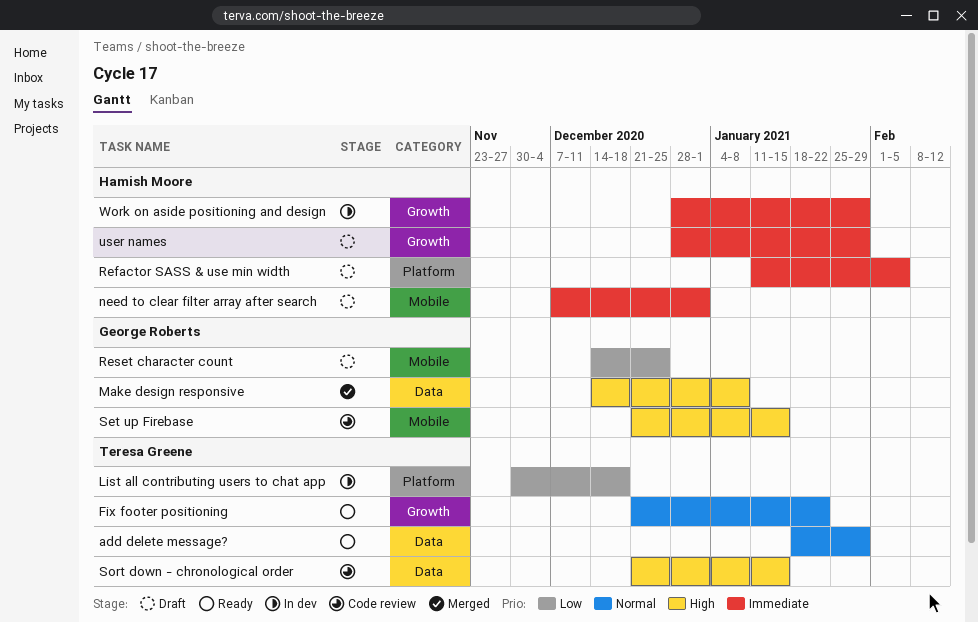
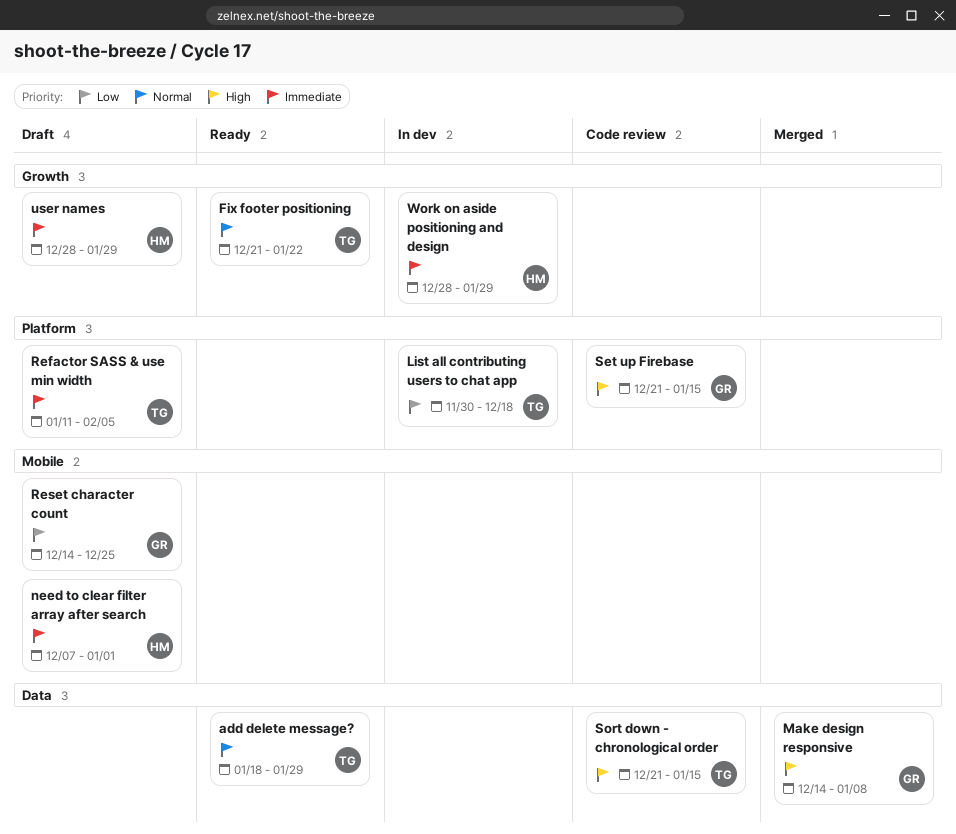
Refactor SASS & use min width, owner: Hamish Moore -> Teresa Greene
Set up Firebase, label: Mobile -> Platform

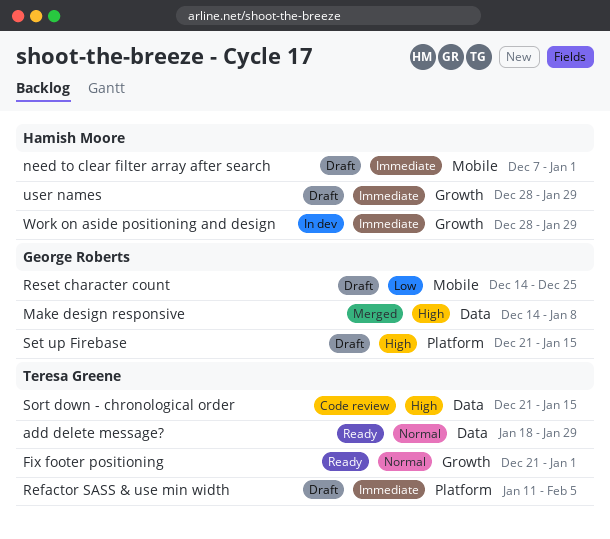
Fix footer positioning, due: Jan 22 -> Jan 1
List all contributing users to chat app: present -> none
Set up Firebase, status: Code review -> Draft

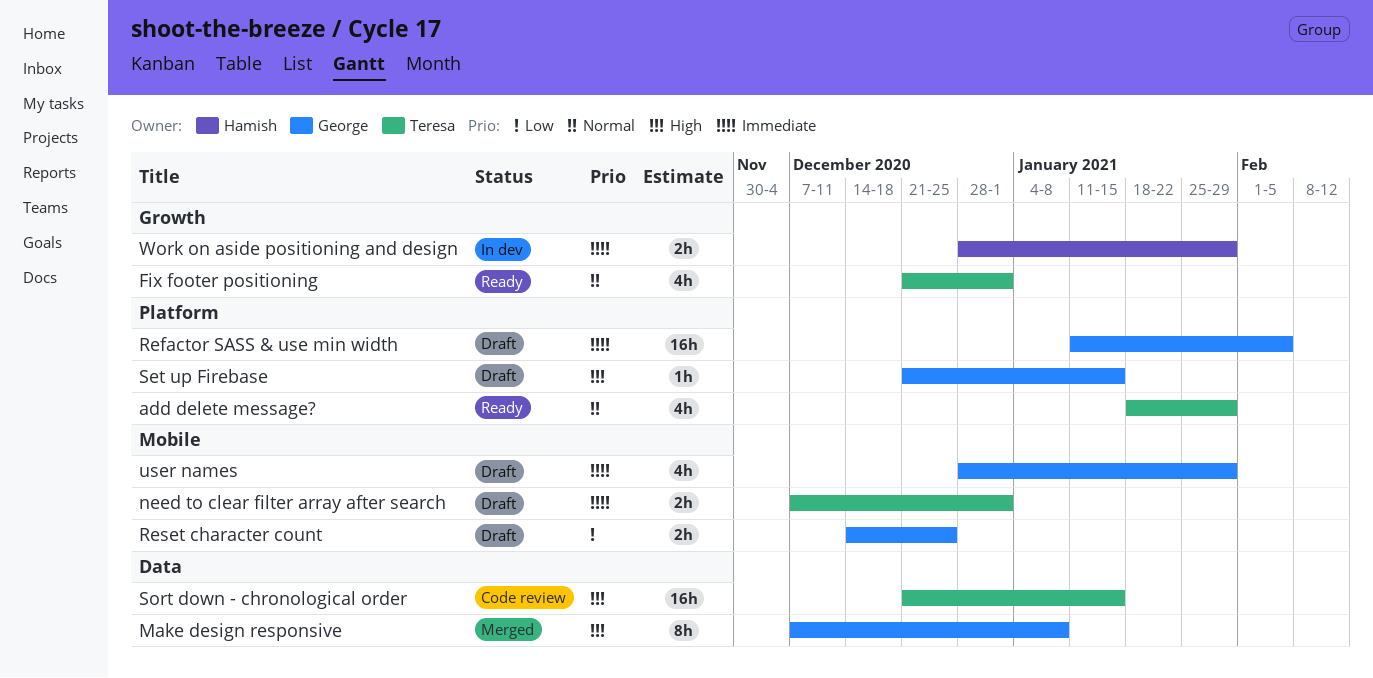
add delete message?, label: Data -> Platform
Make design responsive, start: Dec 14 -> Dec 7
need to clear filter array after search, owner: Hamish Moore -> Teresa Greene
Refactor SASS & use min width, owner: Teresa Greene -> George Roberts
user names, owner: Hamish Moore -> George Roberts
user names, label: Growth -> Mobile

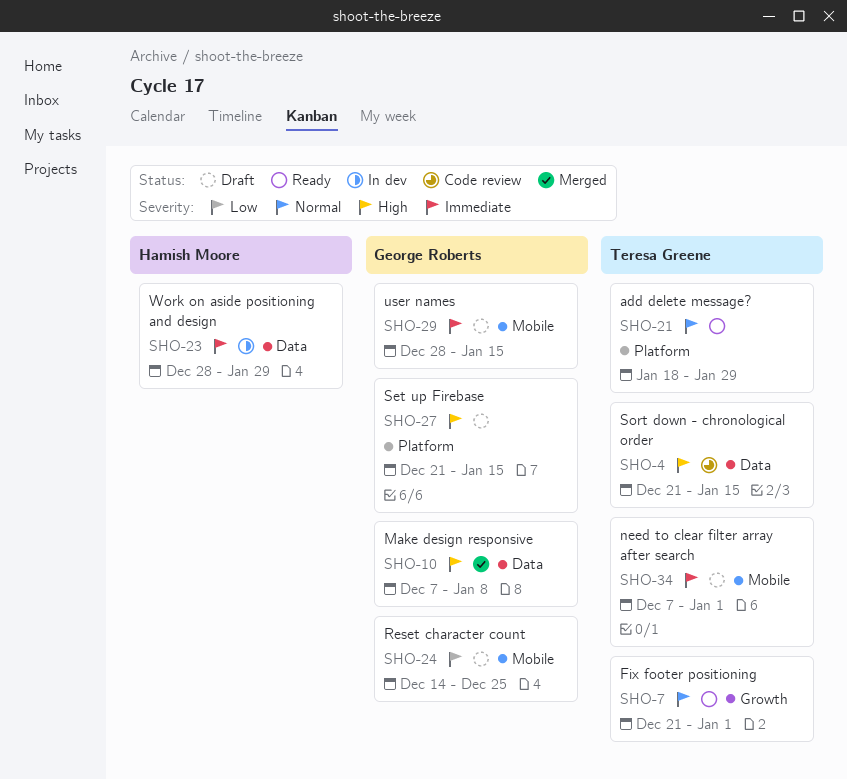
Refactor SASS & use min width: present -> none
user names, due: Jan 29 -> Jan 15
Work on aside positioning and design, label: Growth -> Data

